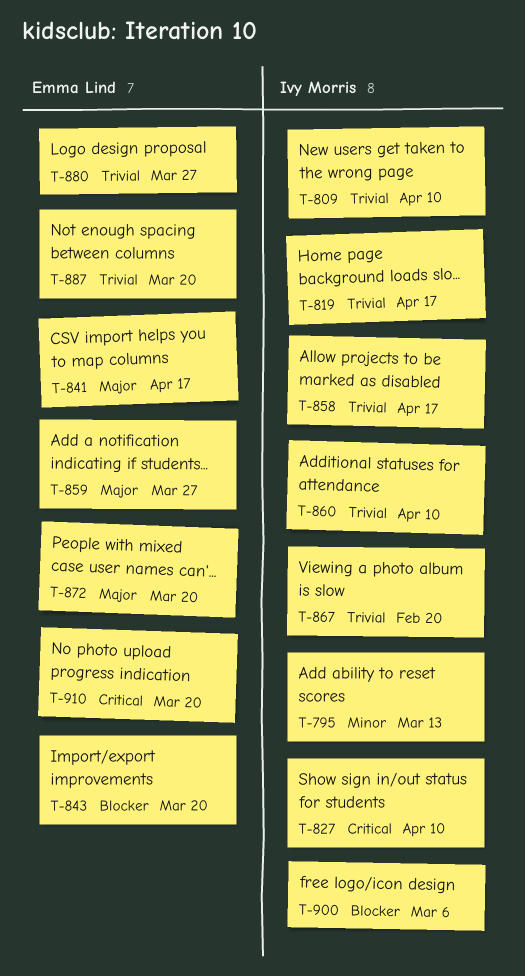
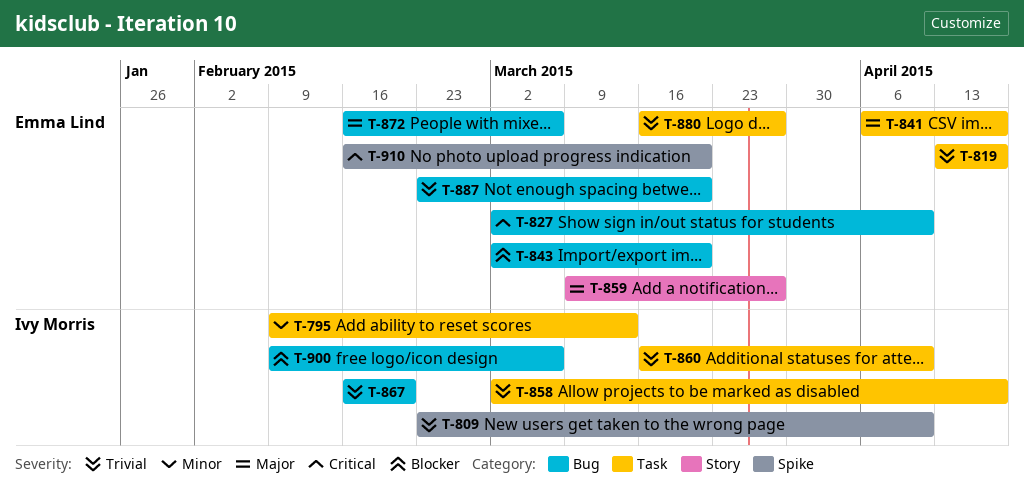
T-819, owner: Ivy Morris -> Emma Lind
T-827, owner: Ivy Morris -> Emma Lind
T-872, due: Mar 20 -> Mar 6

